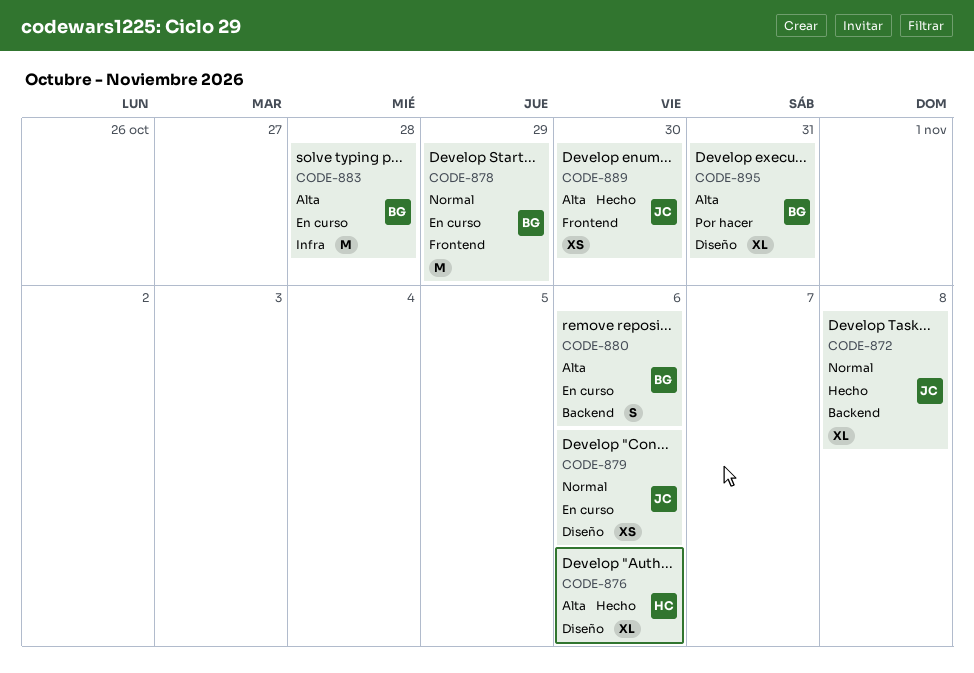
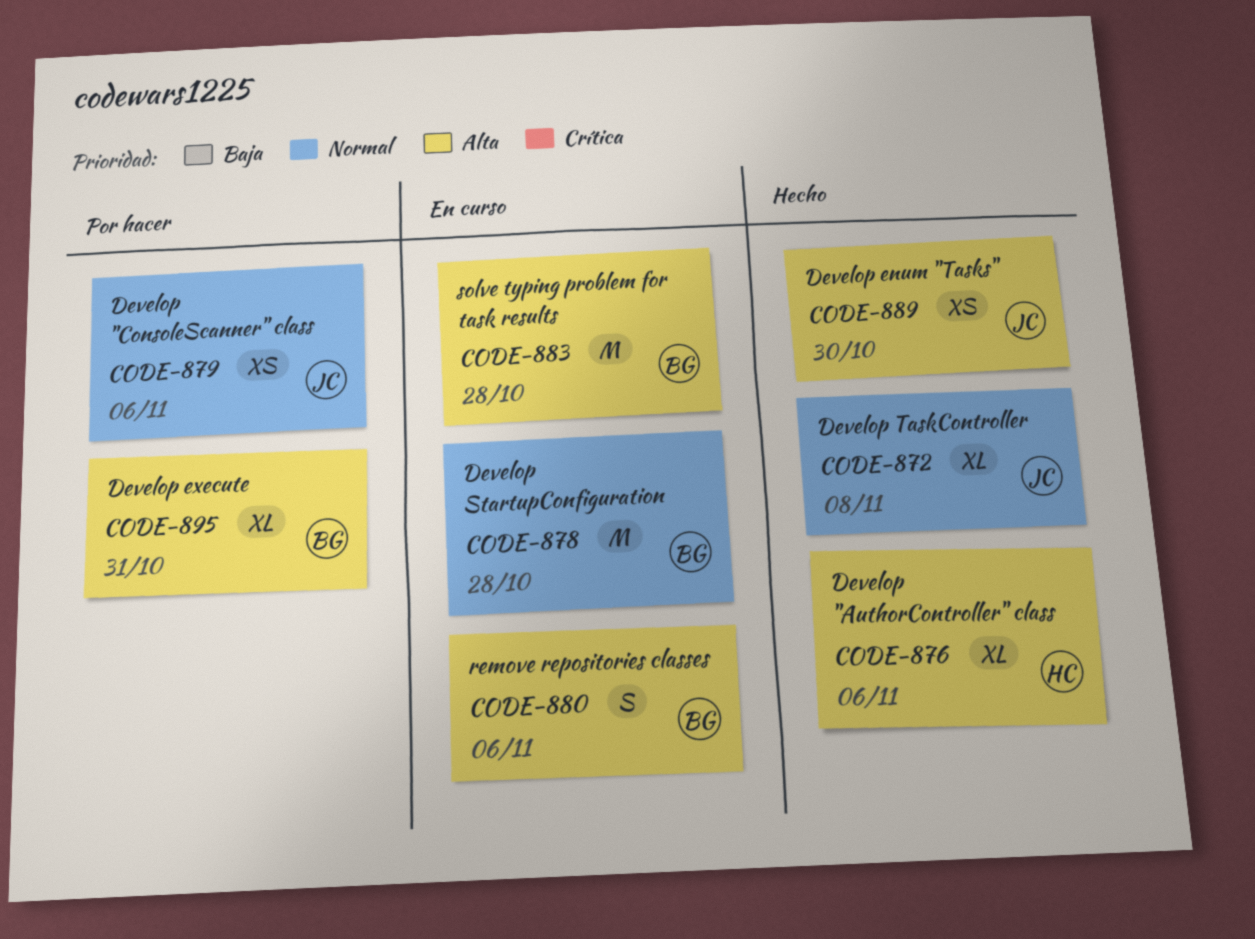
CODE-878, due: Oct 29 -> Oct 28
CODE-879, status: En curso -> Por hacer

